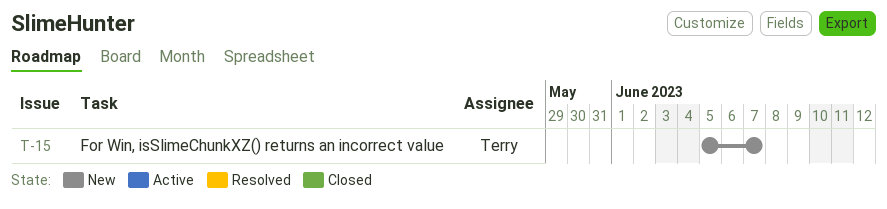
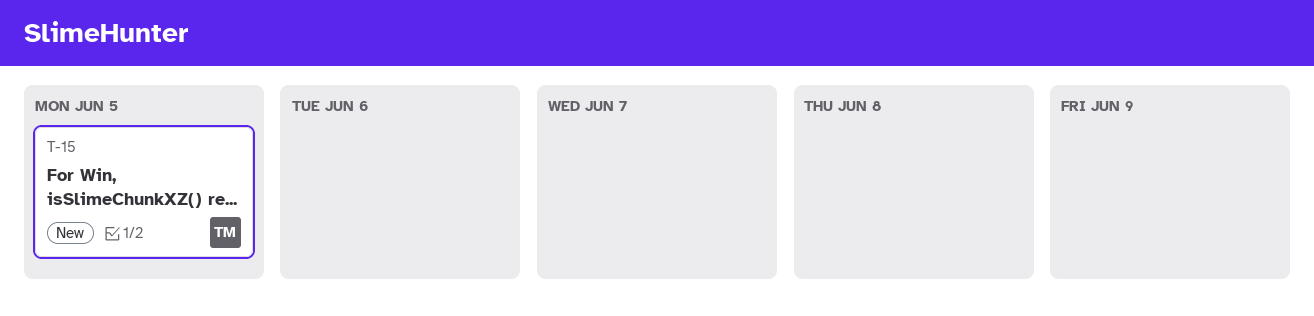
T-15, due: Jun 7 -> Jun 5

